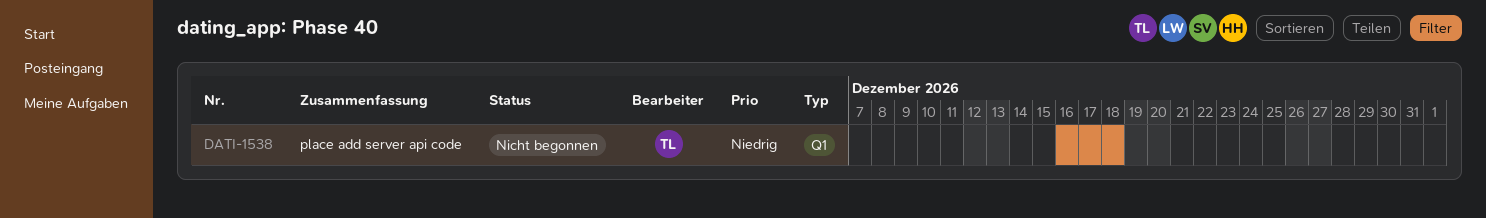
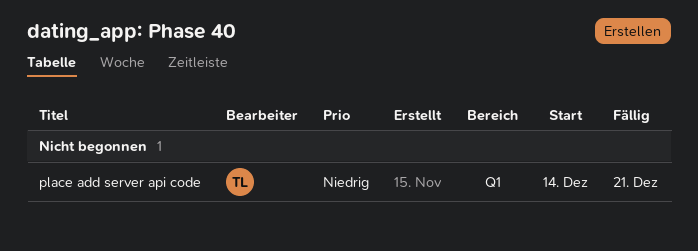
place add server api code, start: Dec 16 -> Dec 14
place add server api code, due: Dec 18 -> Dec 21

